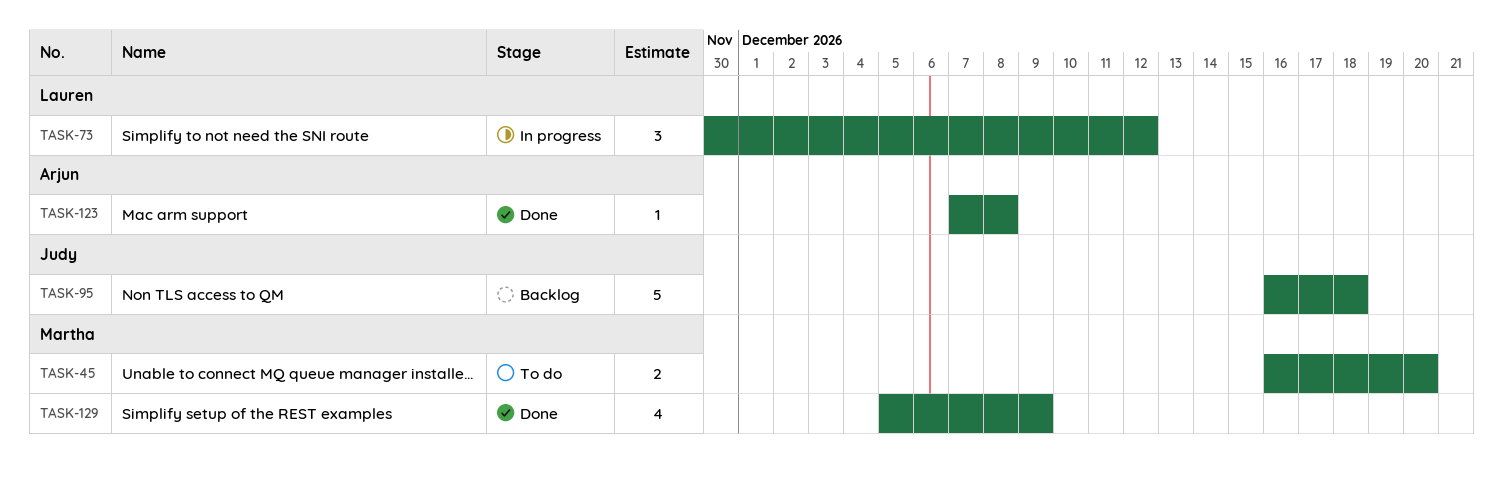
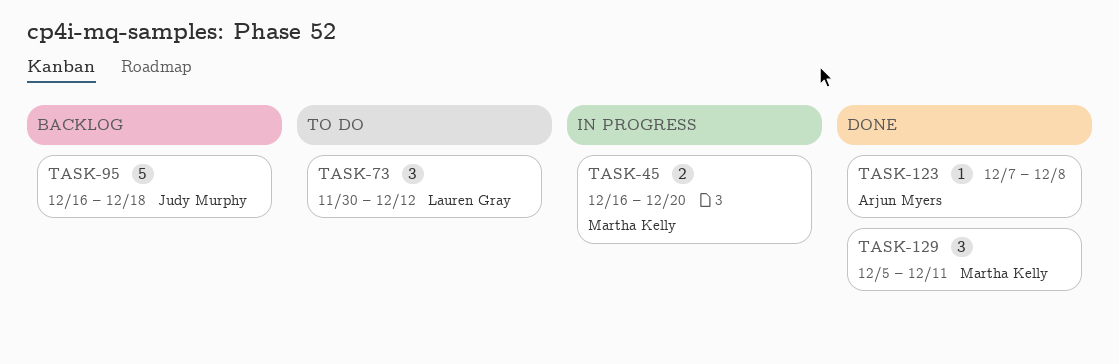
TASK-45, status: To do -> In progress
TASK-73, status: In progress -> To do
TASK-129, estimate: 4 -> 3
TASK-129, due: Dec 9 -> Dec 11

